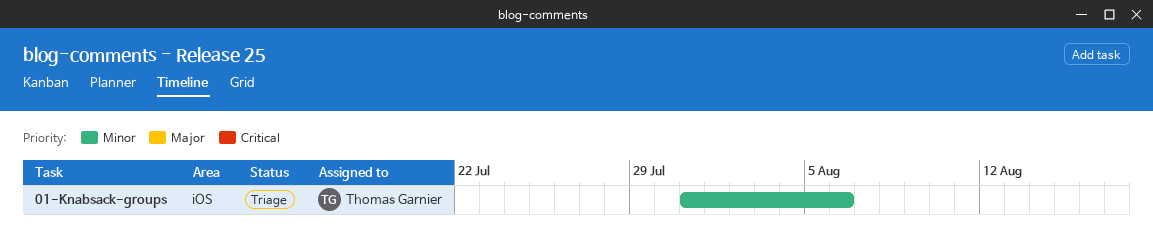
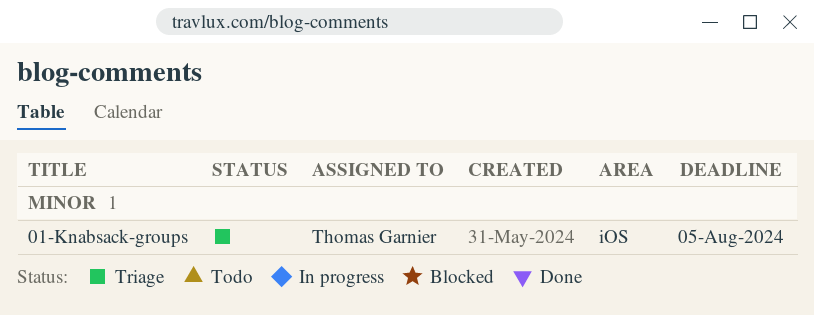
01-Knabsack-groups, due: Aug 6 -> Aug 5

